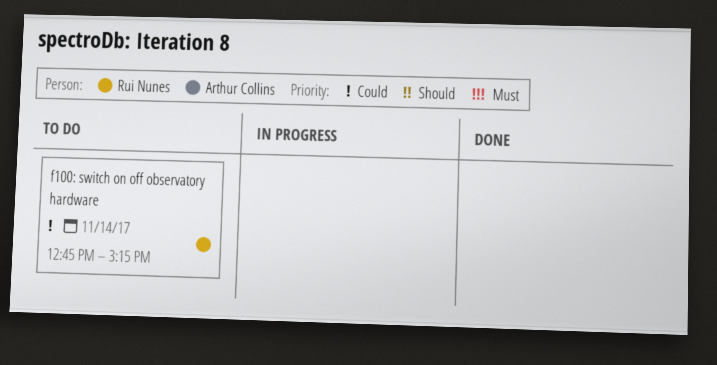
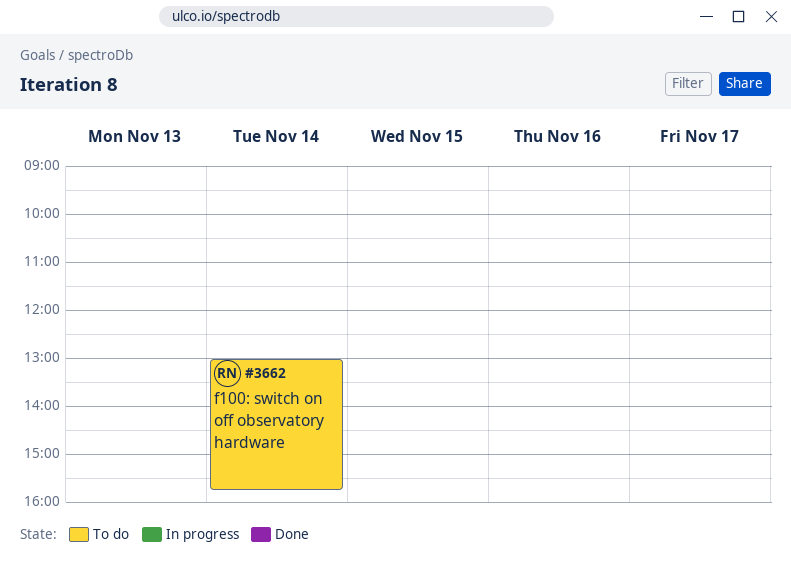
f100: switch on off observatory hardware, begins: 12:45 -> 13:00
f100: switch on off observatory hardware, ends: 15:15 -> 15:45

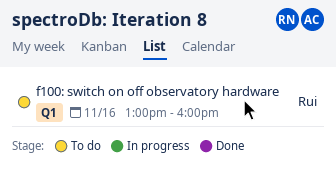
f100: switch on off observatory hardware, day: Nov 14 -> Nov 16
f100: switch on off observatory hardware, ends: 15:45 -> 16:00

